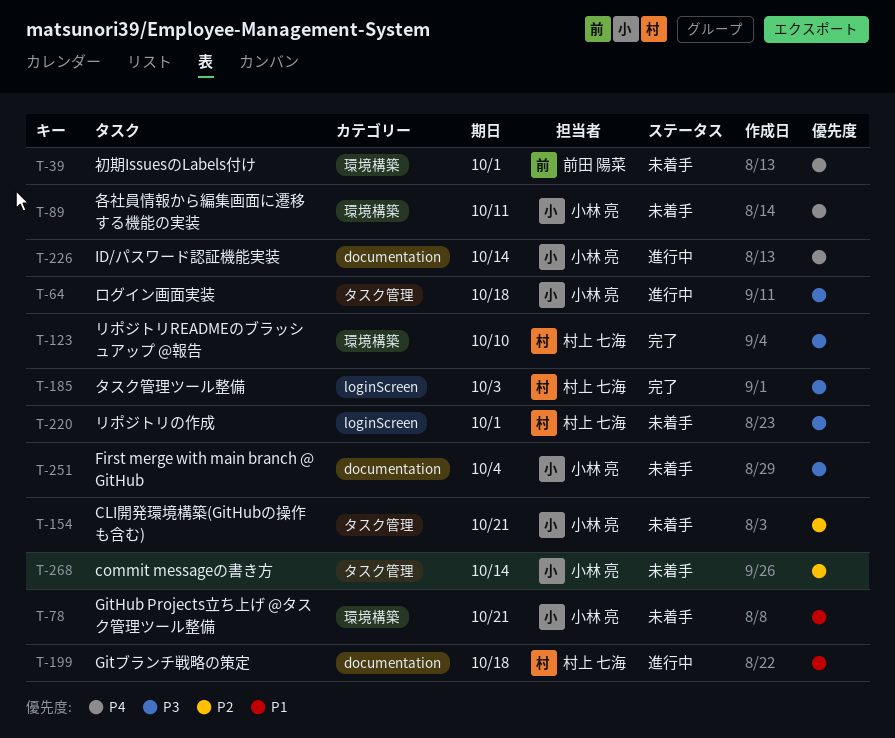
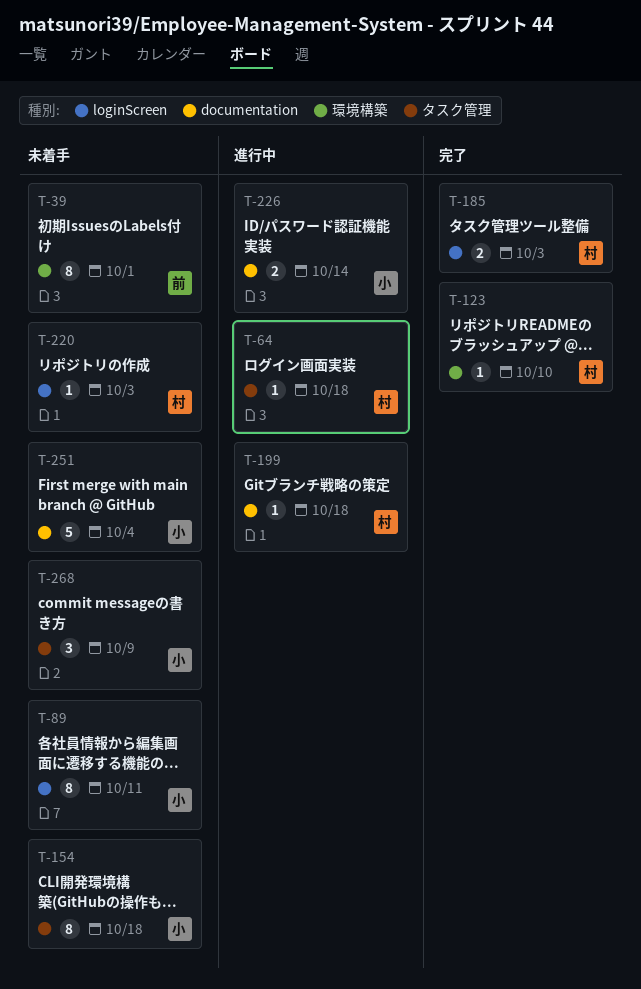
T-64, owner: 小林 亮 -> 村上 七海
T-78: present -> none
T-89, label: 環境構築 -> loginScreen
T-154, due: Oct 21 -> Oct 18
T-220, due: Oct 1 -> Oct 3
T-268, due: Oct 14 -> Oct 9

